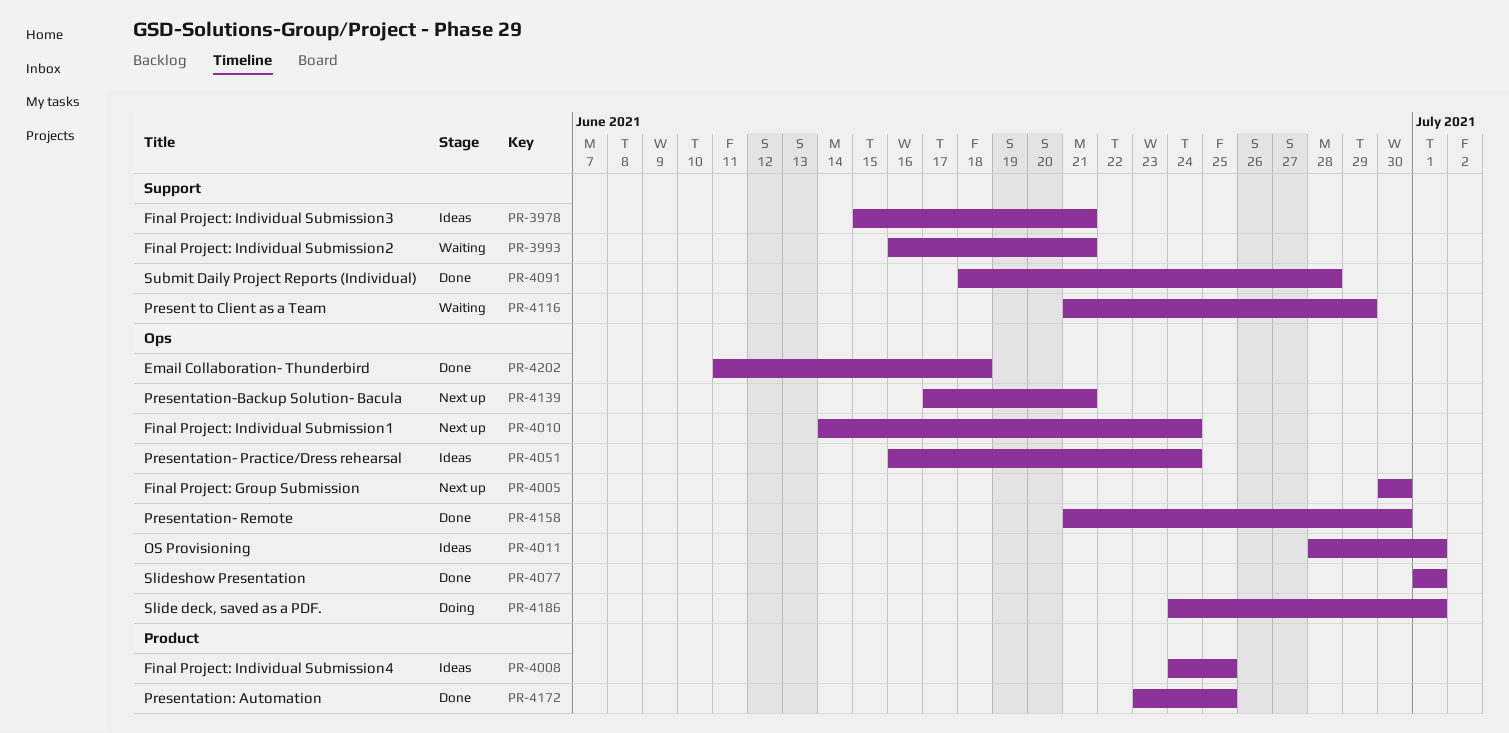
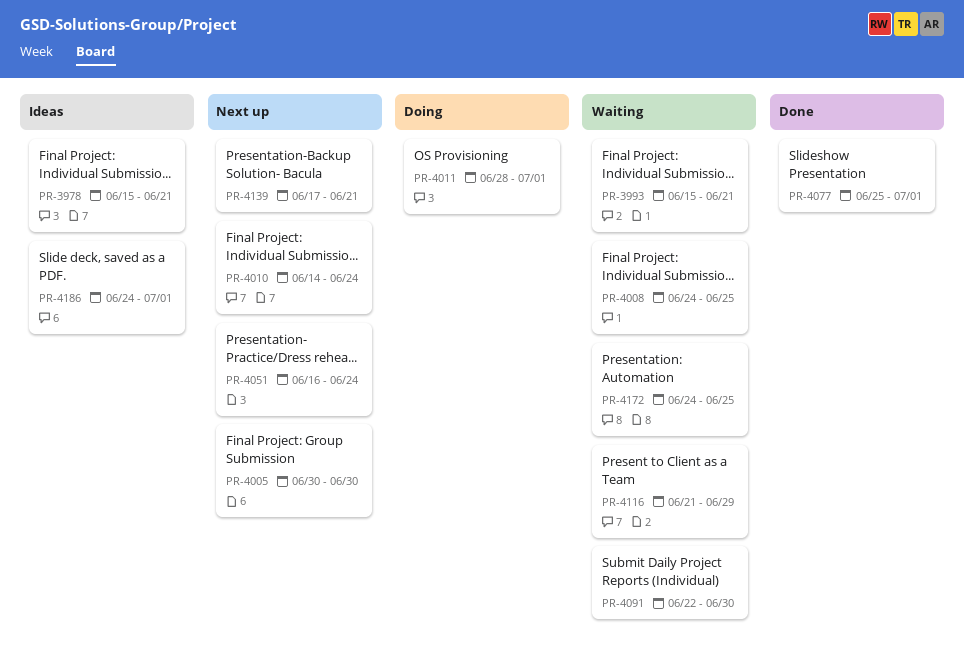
PR-3993, start: Jun 16 -> Jun 15
PR-4008, status: Ideas -> Waiting
PR-4011, status: Ideas -> Doing
PR-4051, status: Ideas -> Next up
PR-4077, start: Jul 1 -> Jun 25
PR-4091, status: Done -> Waiting
PR-4091, start: Jun 18 -> Jun 22
PR-4091, due: Jun 28 -> Jun 30
PR-4158: present -> none
PR-4172, status: Done -> Waiting
PR-4172, start: Jun 23 -> Jun 24
PR-4186, status: Doing -> Ideas
PR-4202: present -> none

